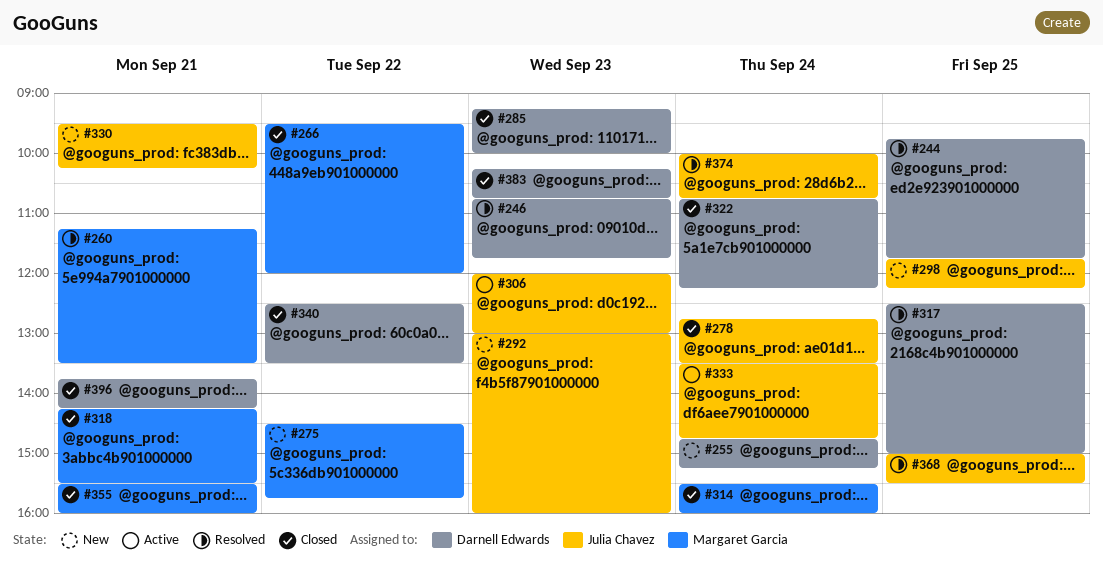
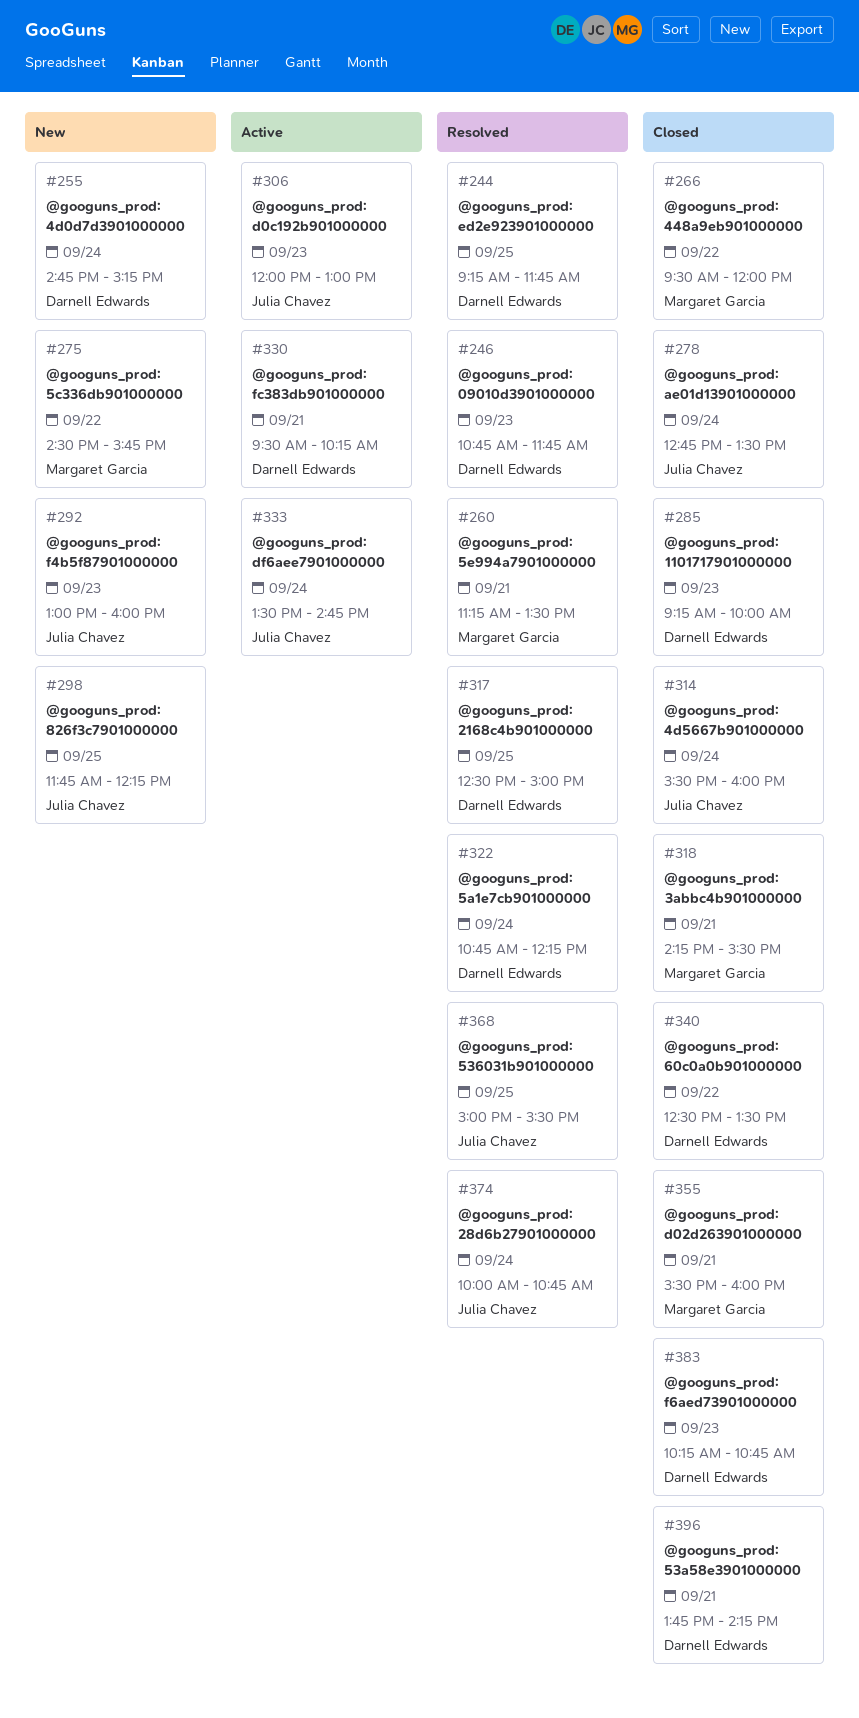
#244, begins: 09:45 -> 09:15
#314, owner: Margaret Garcia -> Julia Chavez
#322, status: Closed -> Resolved
#330, status: New -> Active
#330, owner: Julia Chavez -> Darnell Edwards

